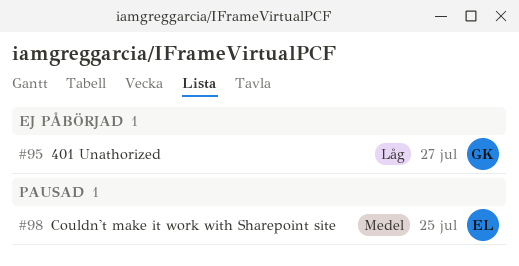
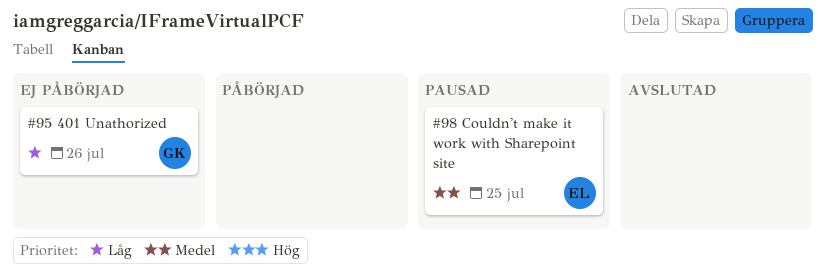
#95, due: Jul 27 -> Jul 26

